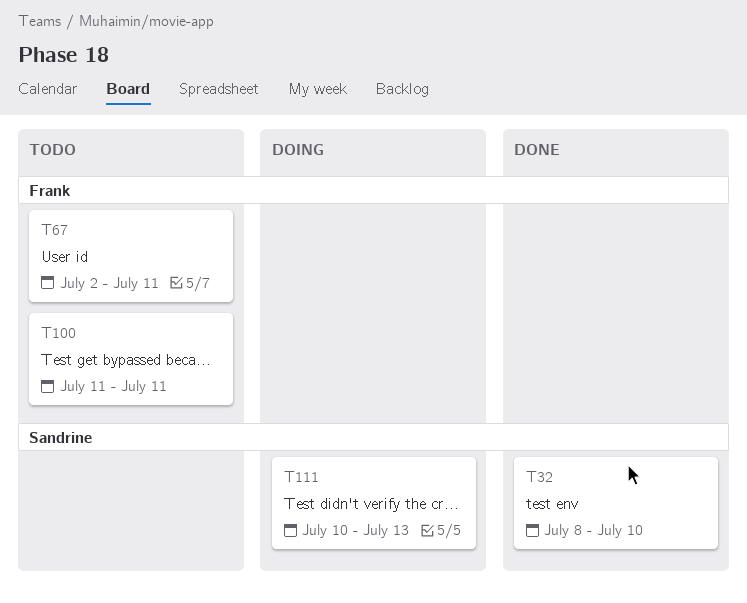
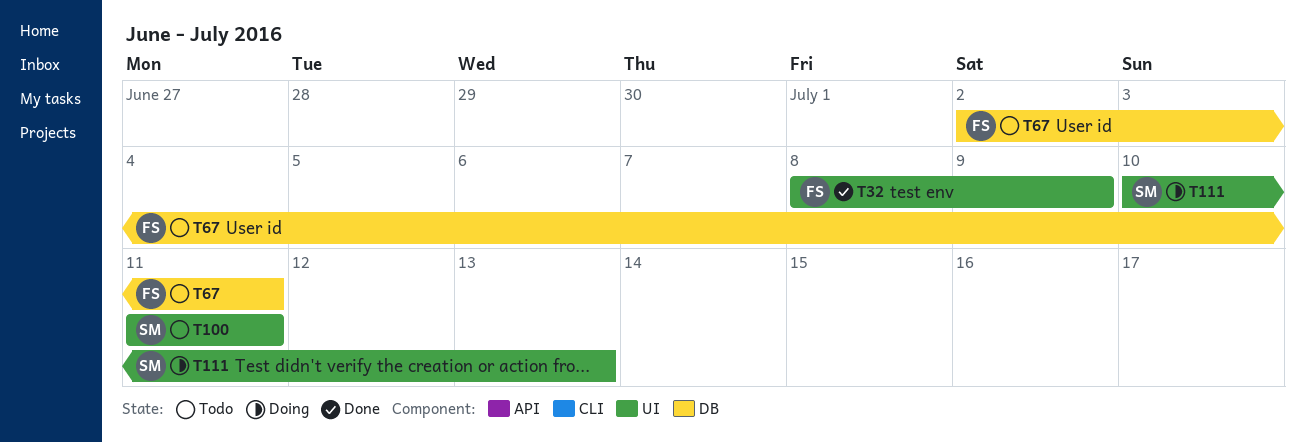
T32, owner: Sandrine -> Frank
T32, due: Jul 10 -> Jul 9
T100, owner: Frank -> Sandrine

